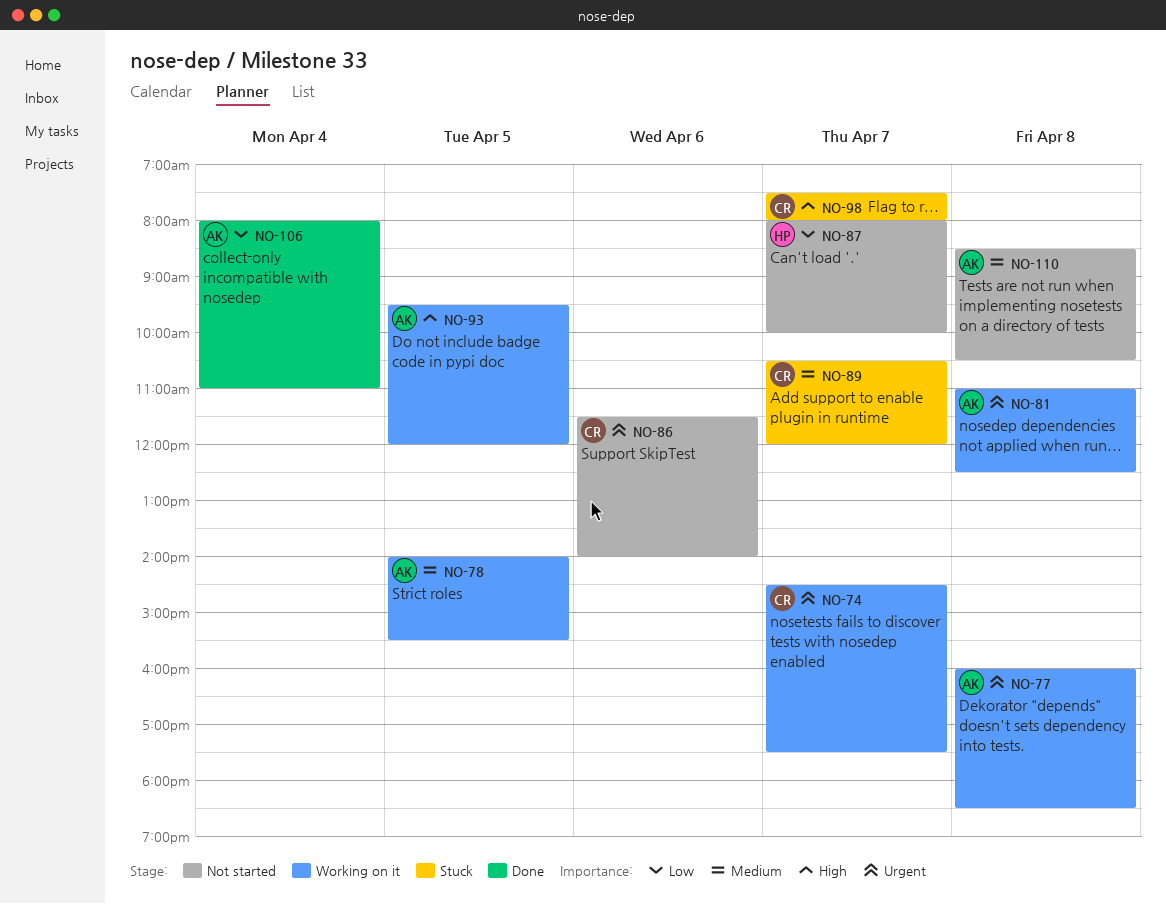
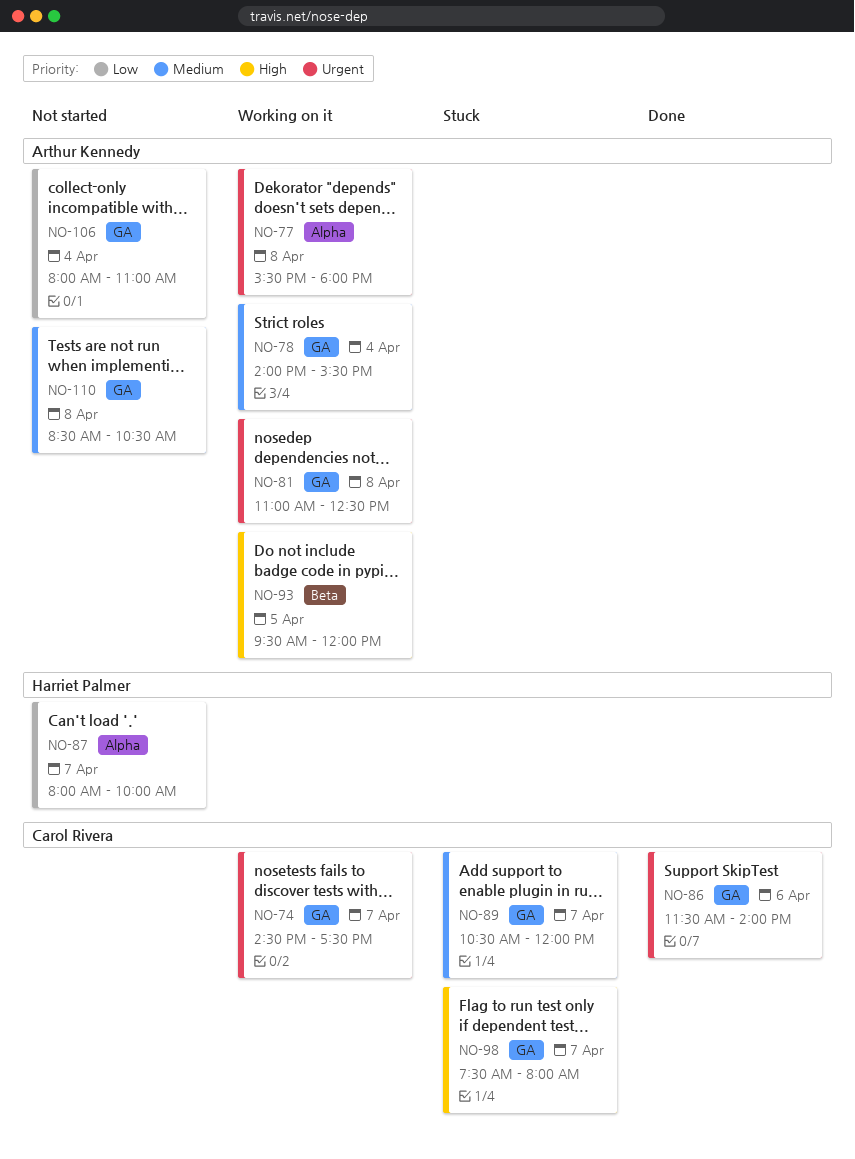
NO-77, begins: 16:00 -> 15:30
NO-77, ends: 18:30 -> 18:00
NO-78, day: Apr 5 -> Apr 4
NO-86, status: Not started -> Done
NO-106, status: Done -> Not started

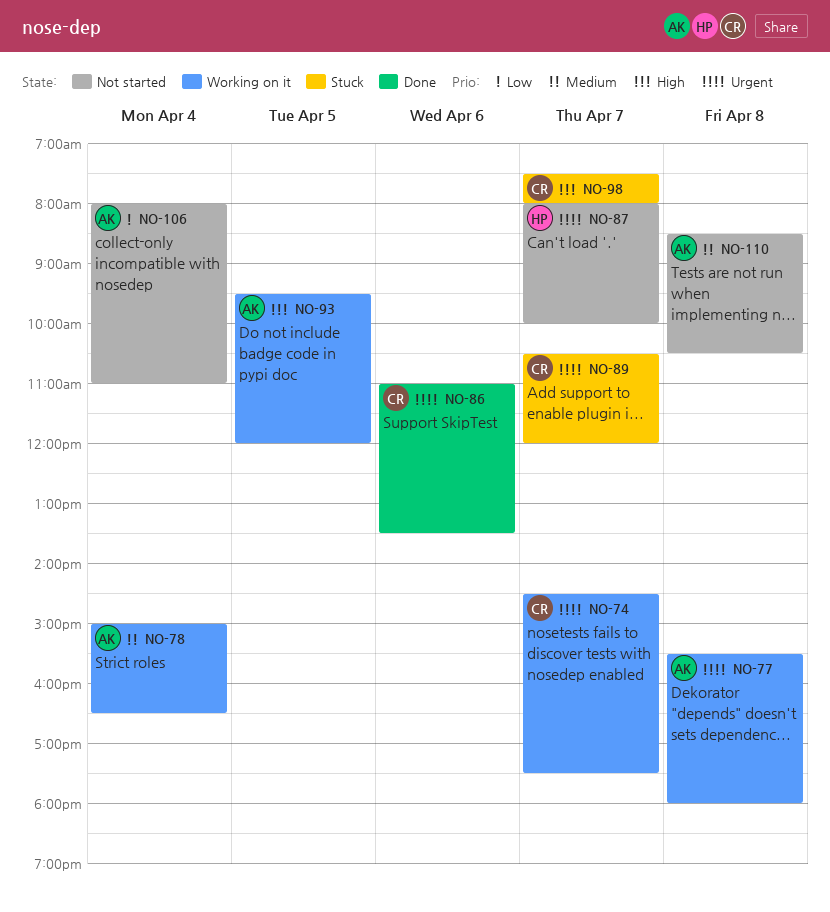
NO-78, begins: 14:00 -> 15:00
NO-78, ends: 15:30 -> 16:30
NO-81: present -> none
NO-86, begins: 11:30 -> 11:00
NO-86, ends: 14:00 -> 13:30
NO-87, priority: Low -> Urgent
NO-89, priority: Medium -> Urgent

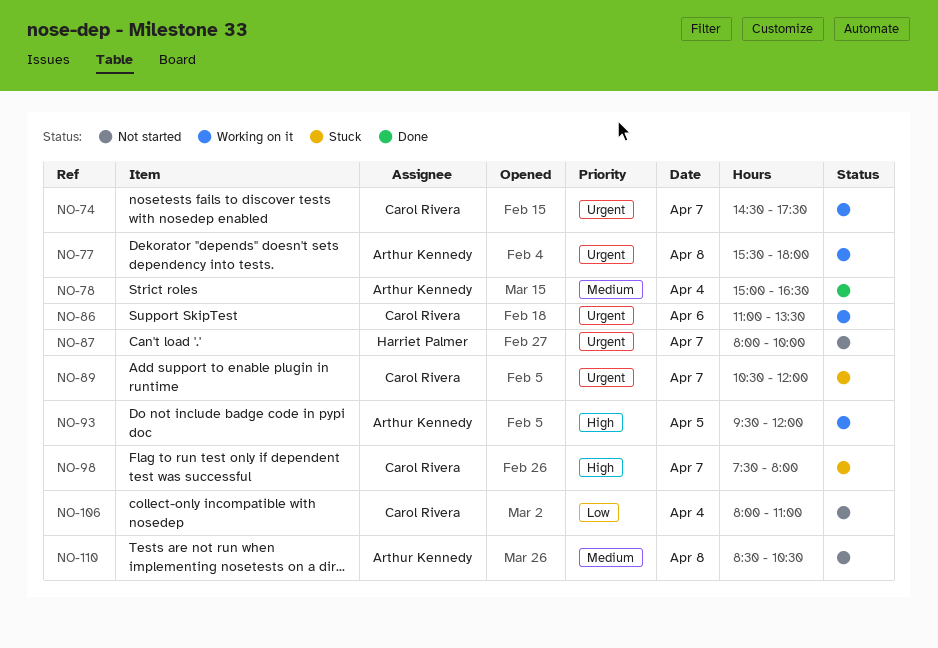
NO-78, status: Working on it -> Done
NO-86, status: Done -> Working on it
NO-106, owner: Arthur Kennedy -> Carol Rivera

